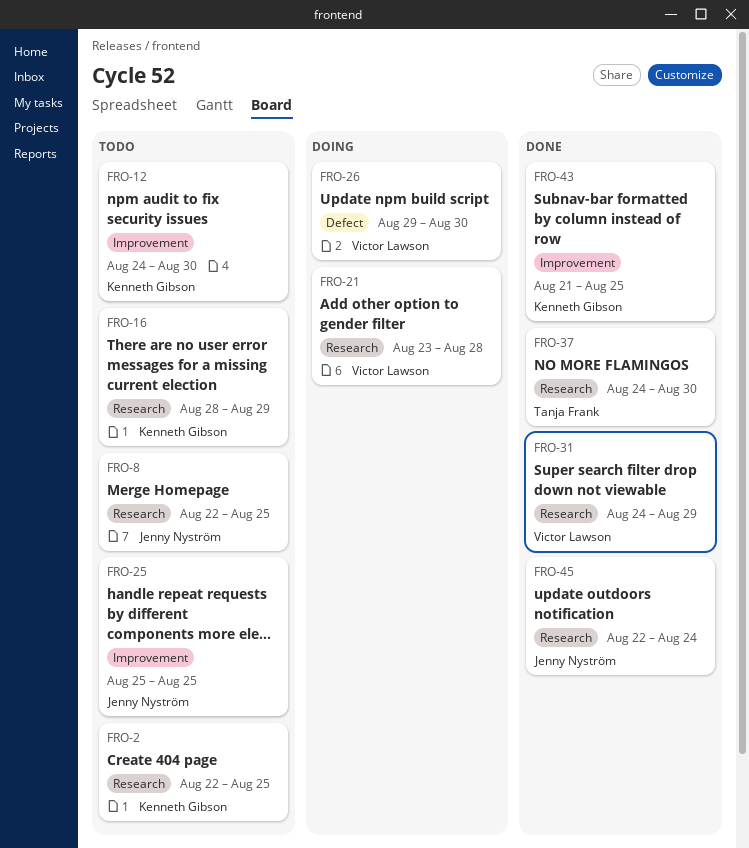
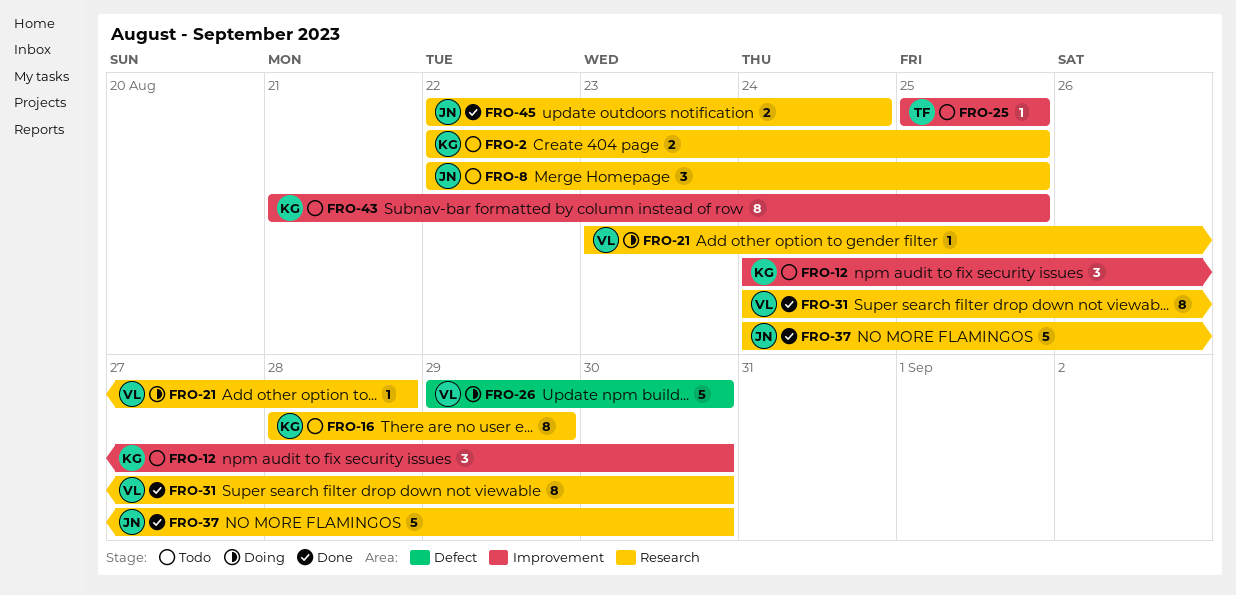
FRO-25, owner: Jenny Nyström -> Tanja Frank
FRO-31, due: Aug 29 -> Aug 30
FRO-37, owner: Tanja Frank -> Jenny Nyström
FRO-43, status: Done -> Todo

